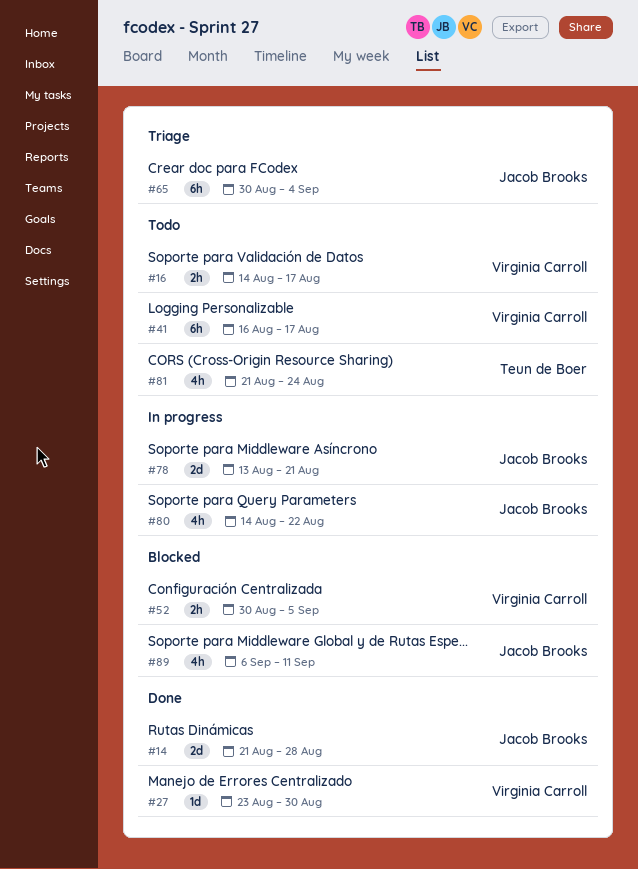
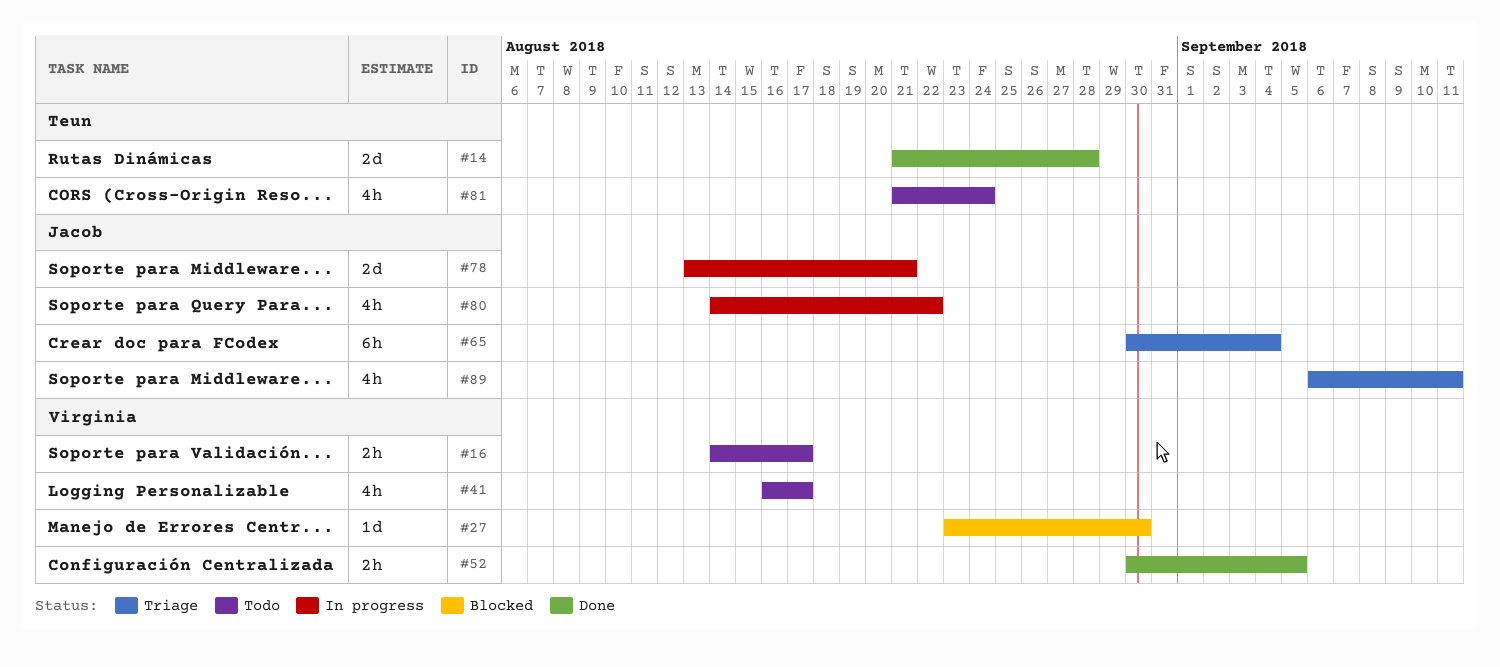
#14, owner: Jacob Brooks -> Teun de Boer
#27, status: Done -> Blocked
#41, estimate: 6h -> 4h
#52, status: Blocked -> Done
#89, status: Blocked -> Triage

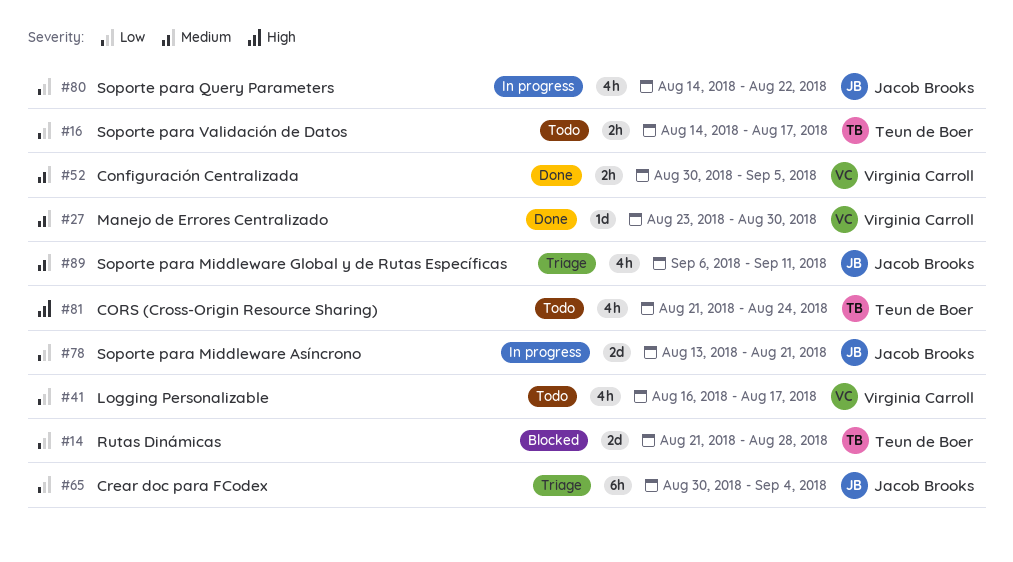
#14, status: Done -> Blocked
#16, owner: Virginia Carroll -> Teun de Boer
#27, status: Blocked -> Done

